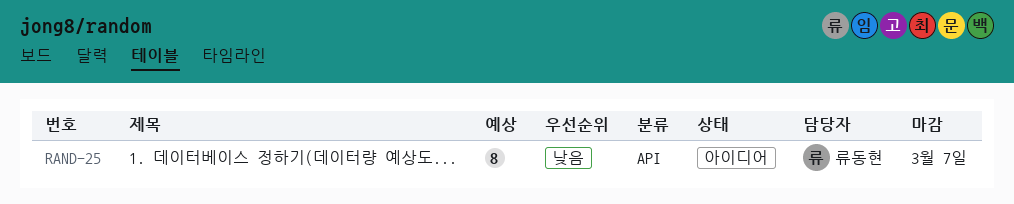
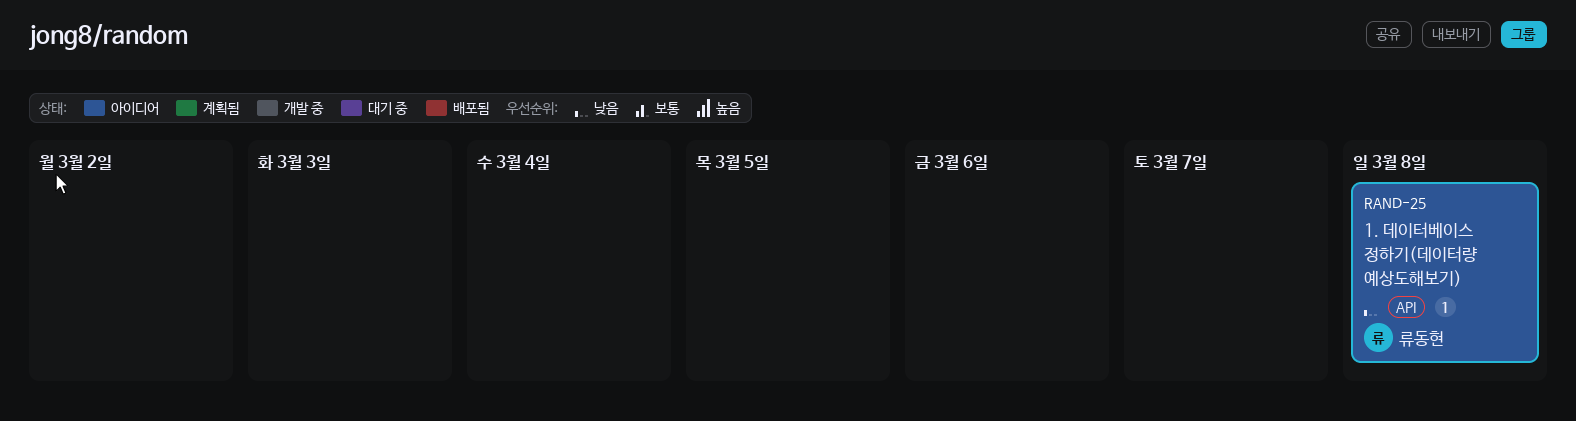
RAND-25, estimate: 8 -> 1
RAND-25, due: Mar 7 -> Mar 8

